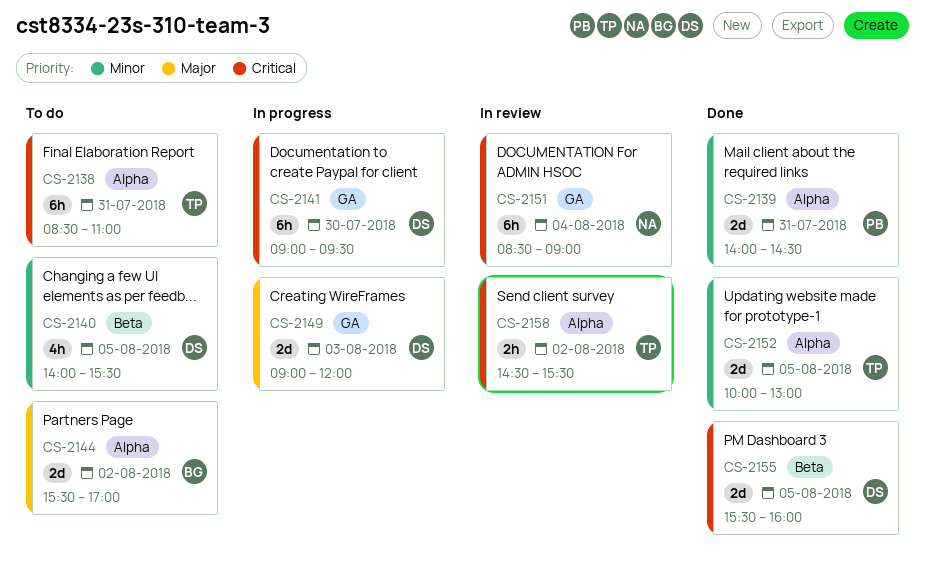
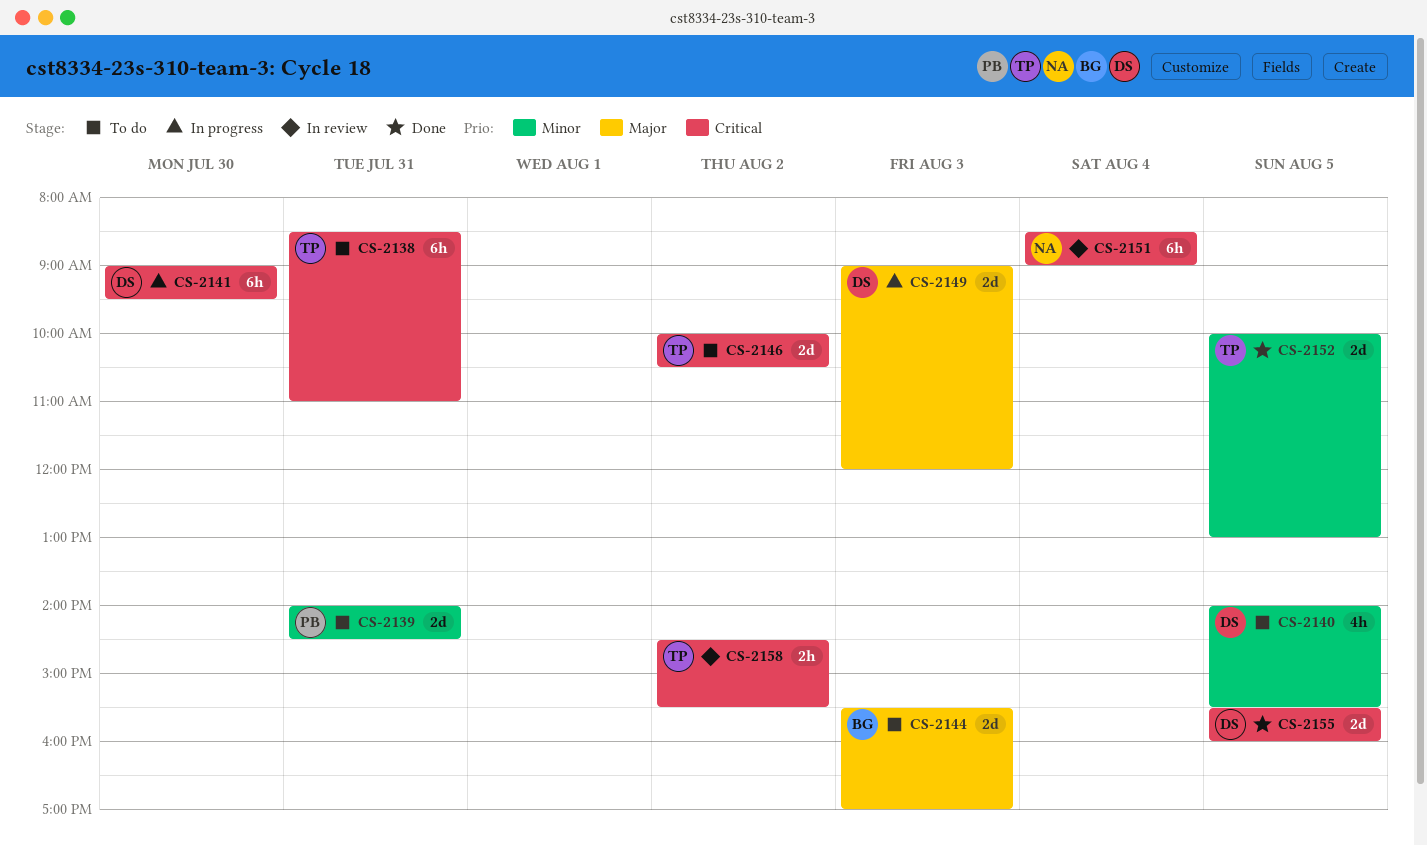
CS-2139, status: Done -> To do
CS-2144, day: Aug 2 -> Aug 3
CS-2146: none -> present

